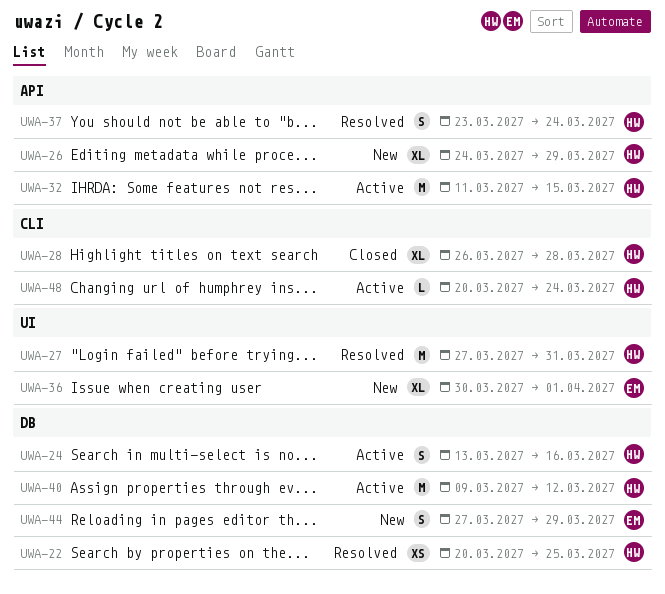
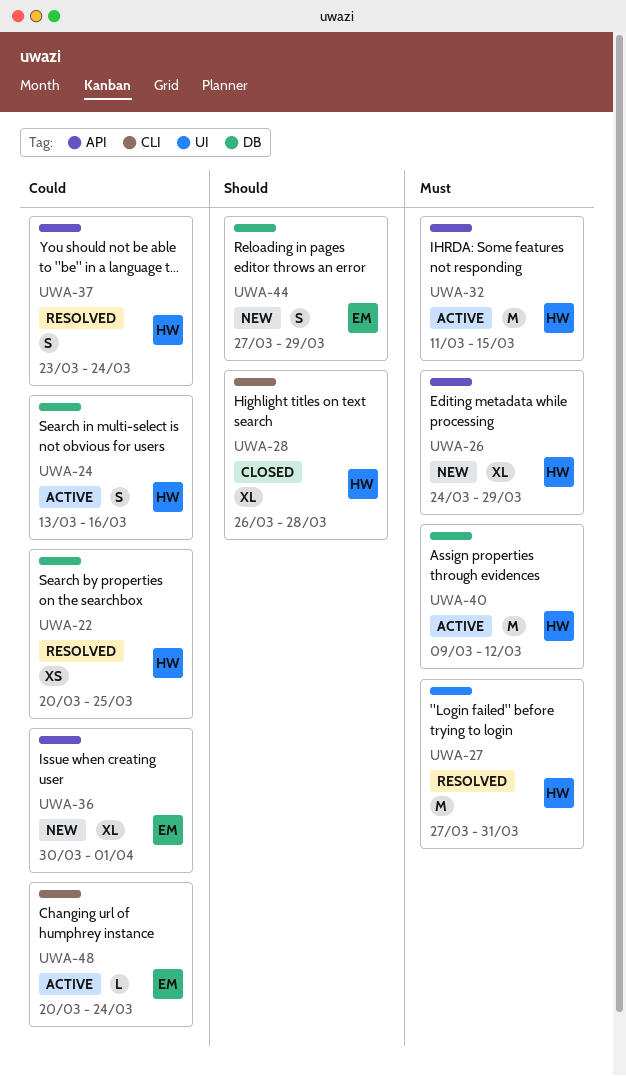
UWA-36, label: UI -> API
UWA-48, owner: HW -> EM

